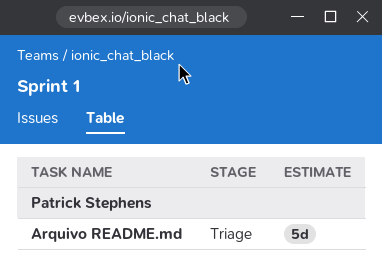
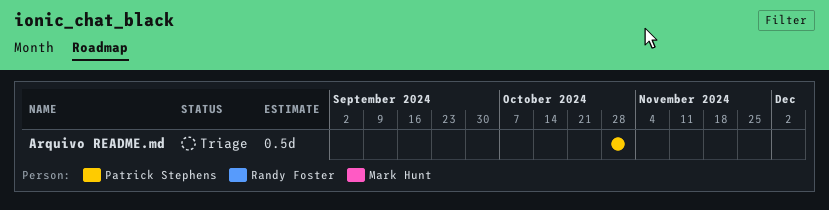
Arquivo README.md, estimate: 5d -> 0.5d

